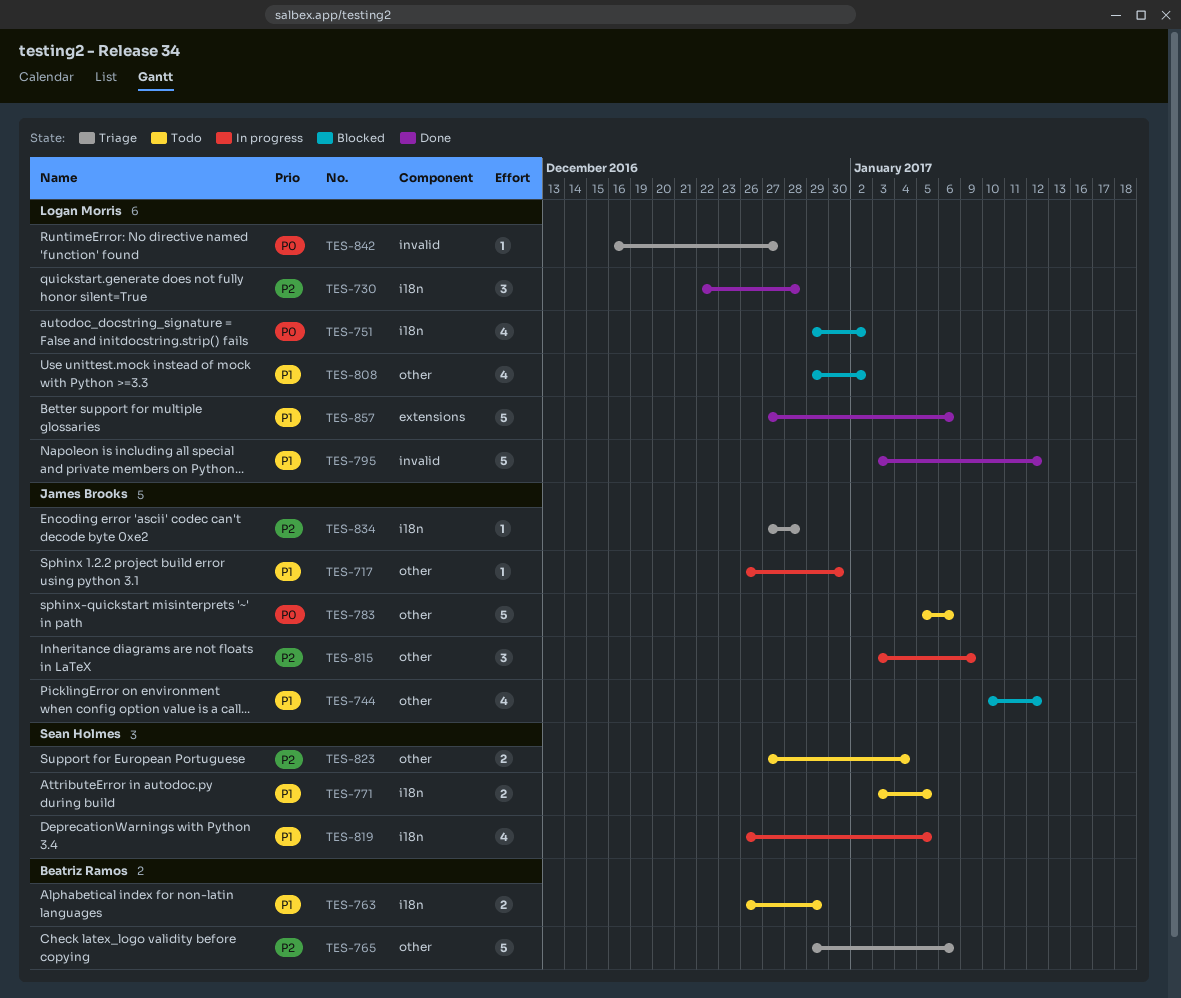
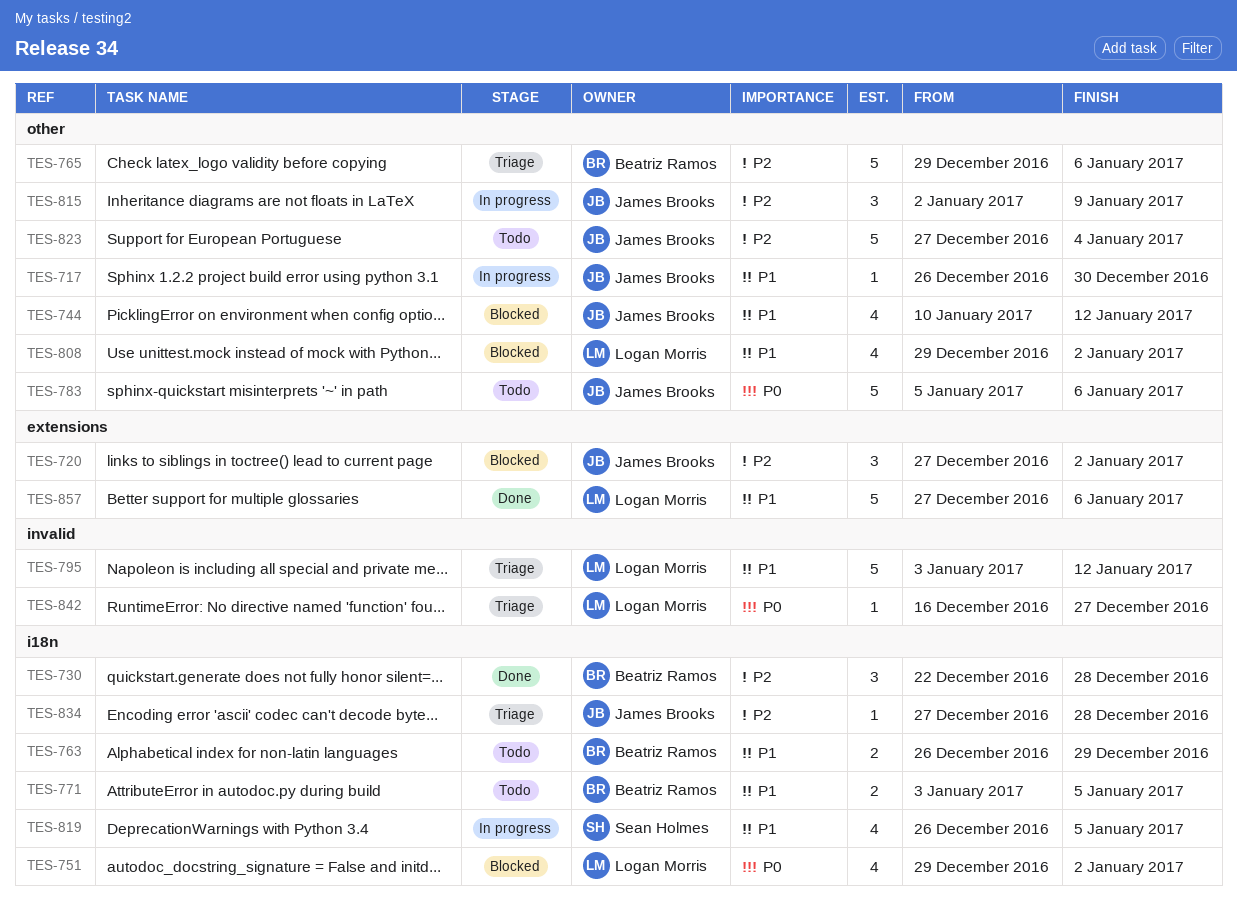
TES-720: none -> present
TES-730, owner: Logan Morris -> Beatriz Ramos
TES-771, owner: Sean Holmes -> Beatriz Ramos
TES-795, status: Done -> Triage
TES-815, start: Jan 3 -> Jan 2
TES-823, owner: Sean Holmes -> James Brooks
TES-823, estimate: 2 -> 5

